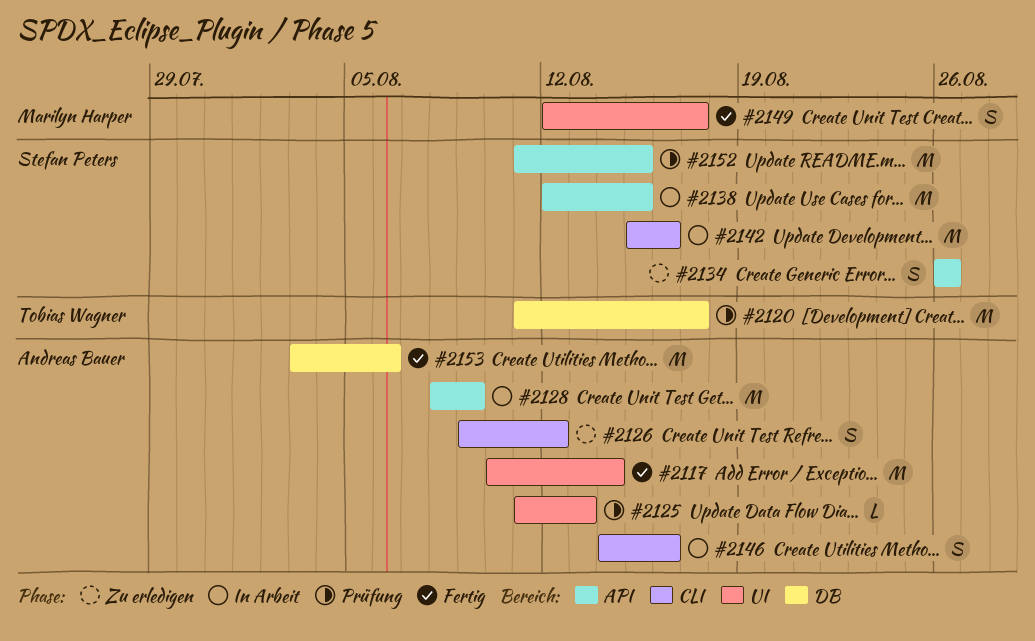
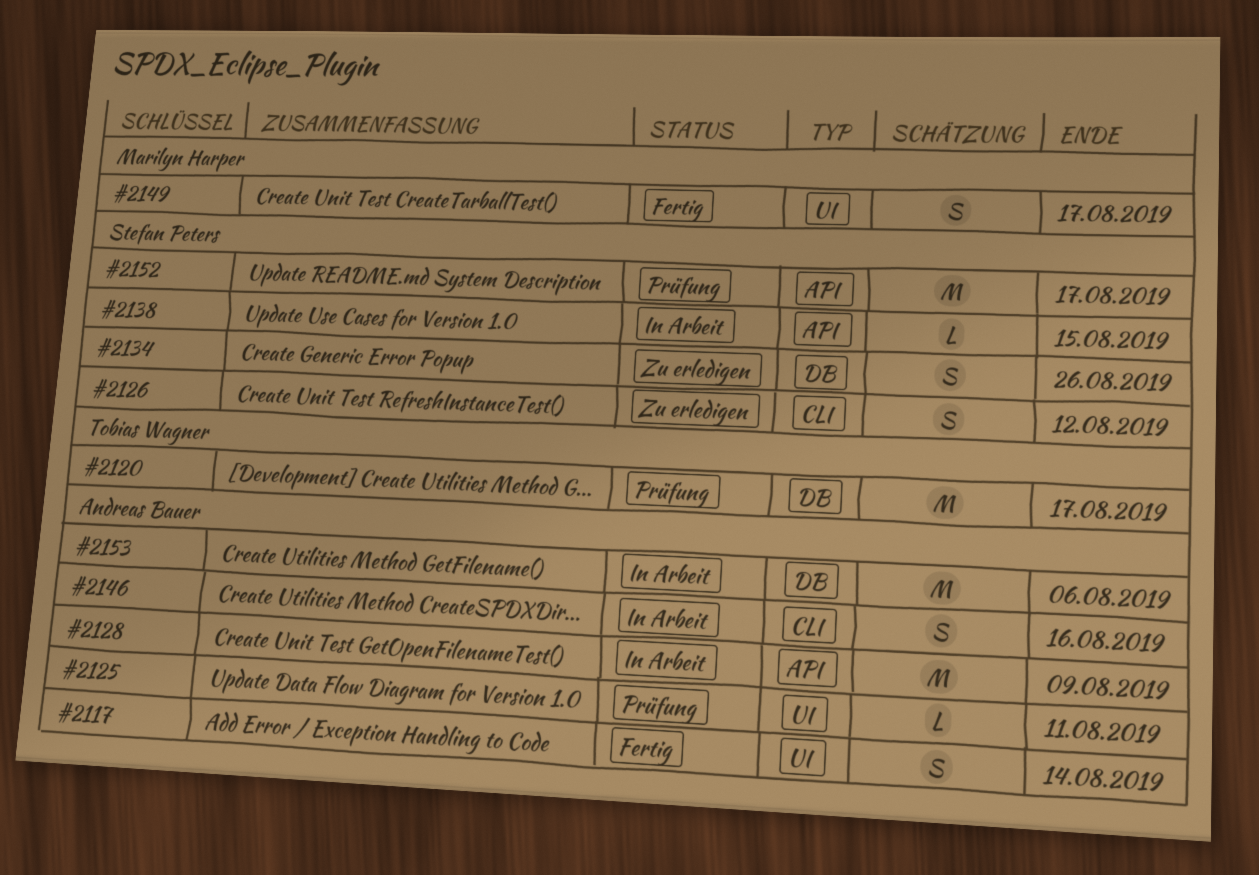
#2117, estimate: M -> S
#2125, due: Aug 13 -> Aug 11
#2126, owner: Andreas Bauer -> Stefan Peters
#2134, label: API -> DB
#2138, estimate: M -> L
#2142: present -> none
#2152, due: Aug 15 -> Aug 17
#2153, status: Fertig -> In Arbeit

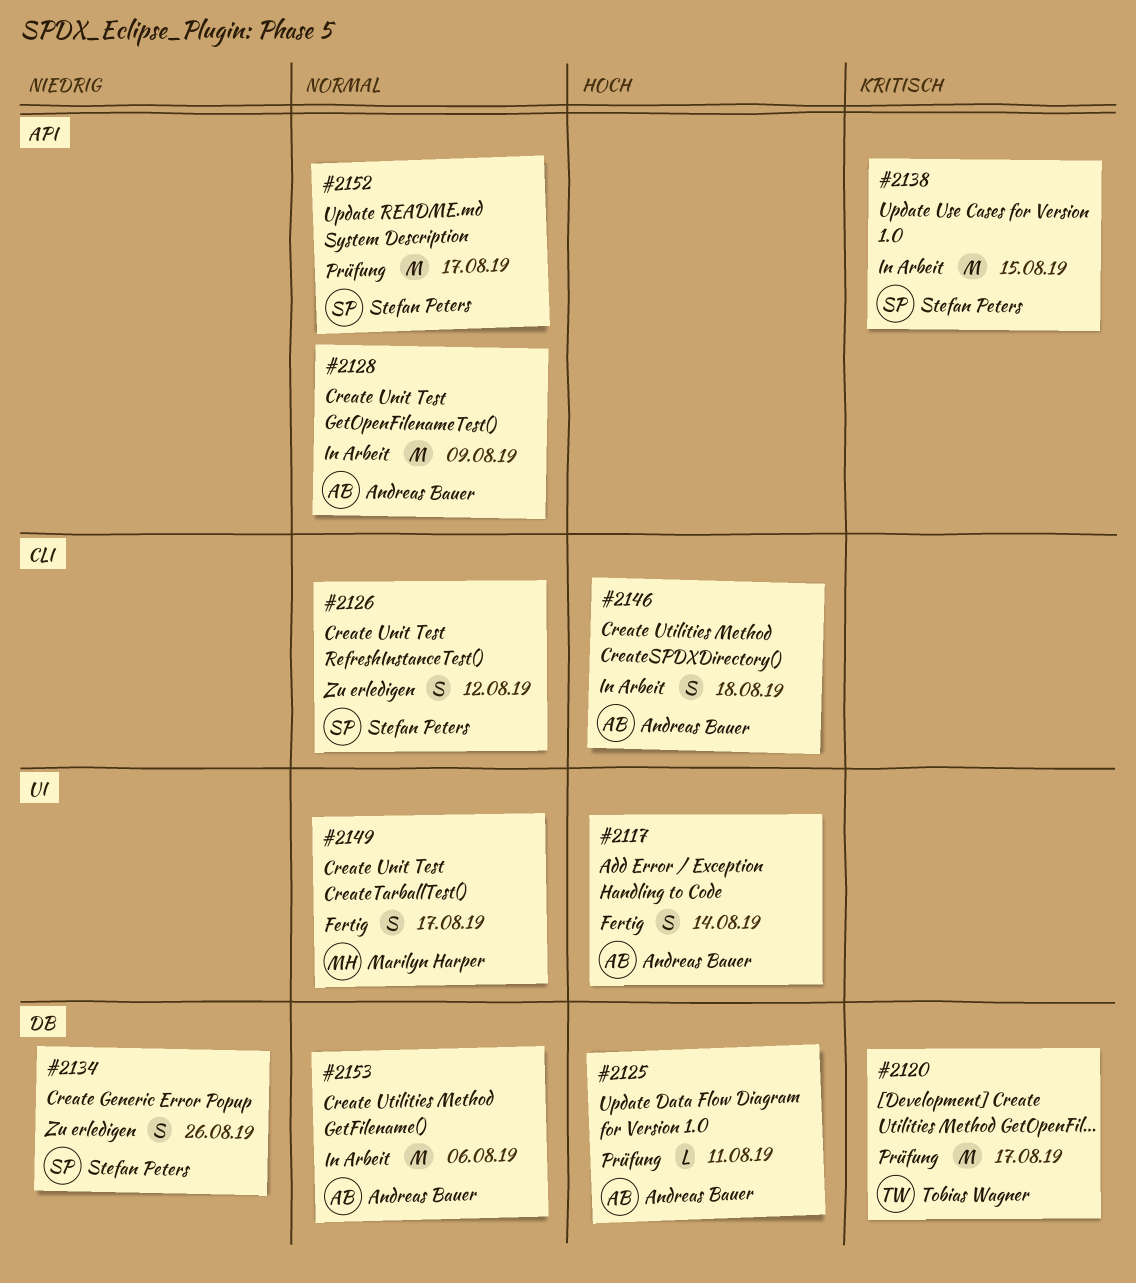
#2125, label: UI -> DB
#2138, estimate: L -> M
#2146, due: Aug 16 -> Aug 18

